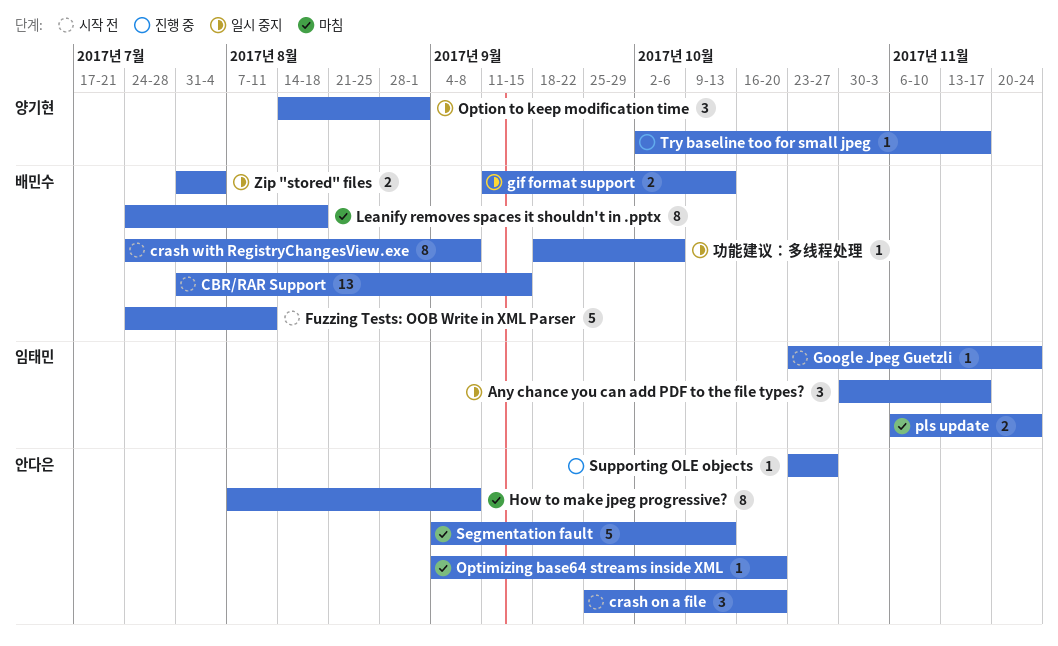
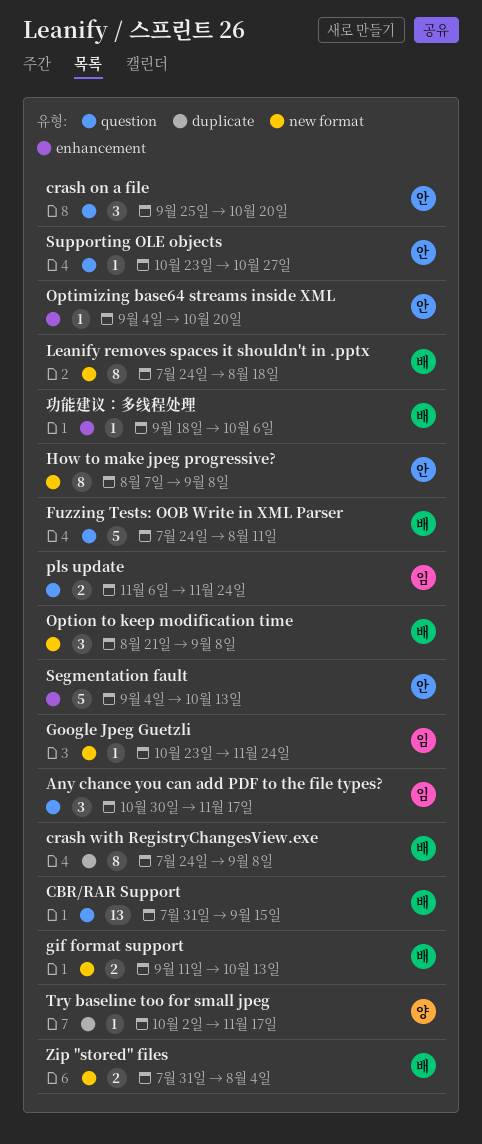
Option to keep modification time, owner: 양기현 -> 배민수
Option to keep modification time, start: Aug 14 -> Aug 21
Option to keep modification time, due: Sep 1 -> Sep 8

